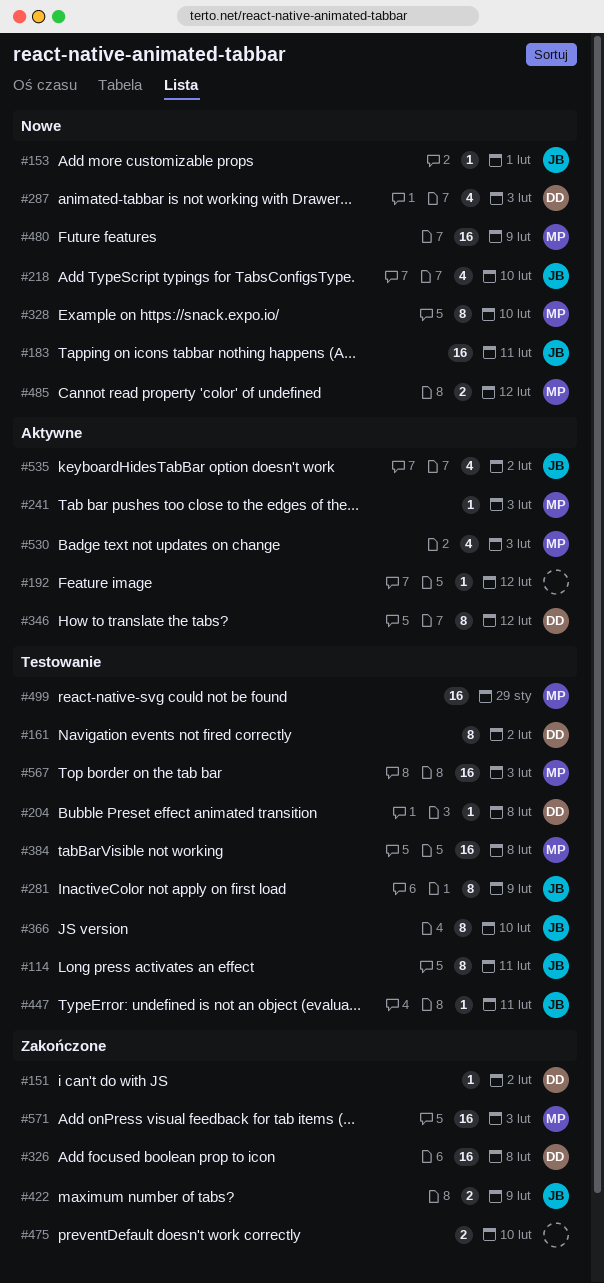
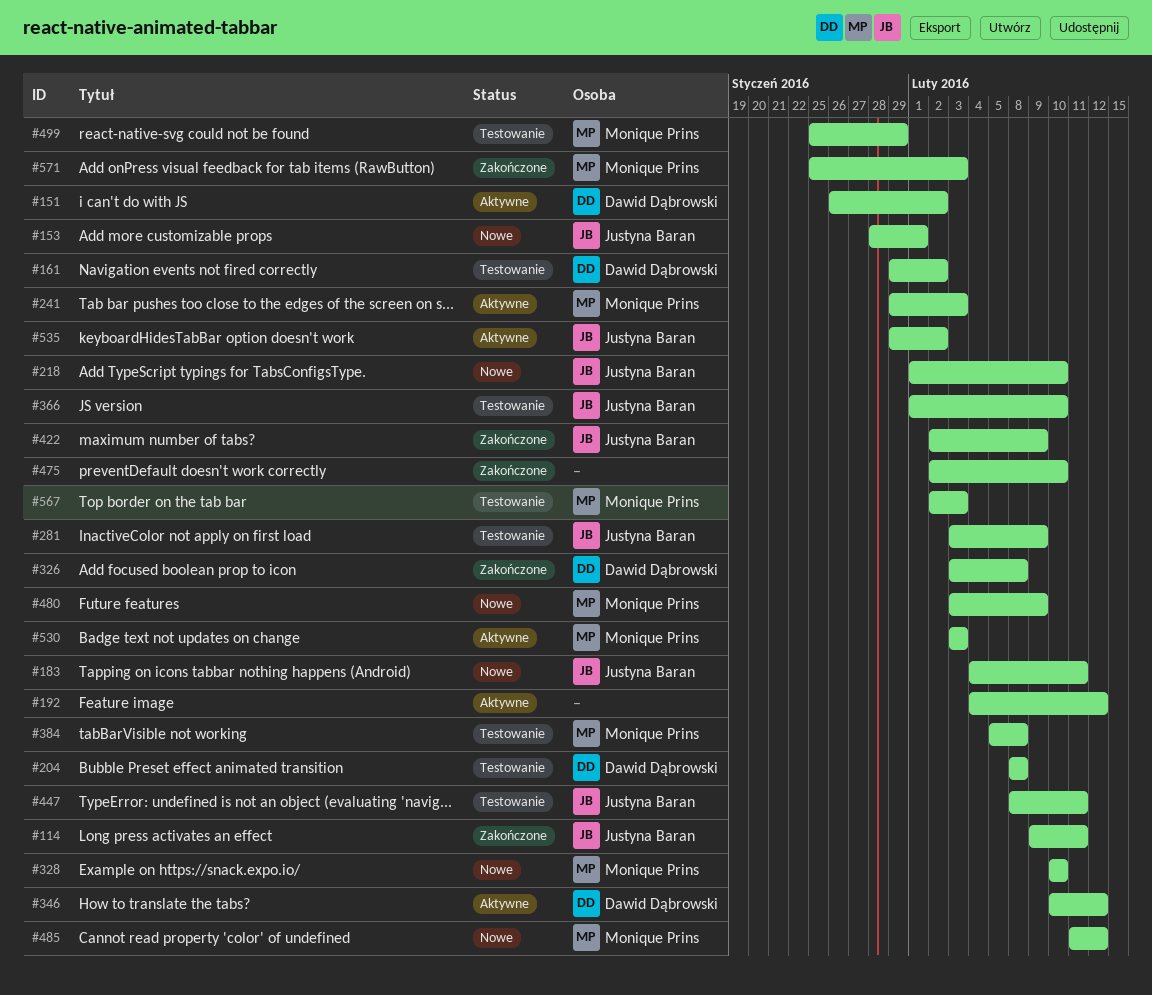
#114, status: Testowanie -> Zakończone
#151, status: Zakończone -> Aktywne
#287: present -> none

